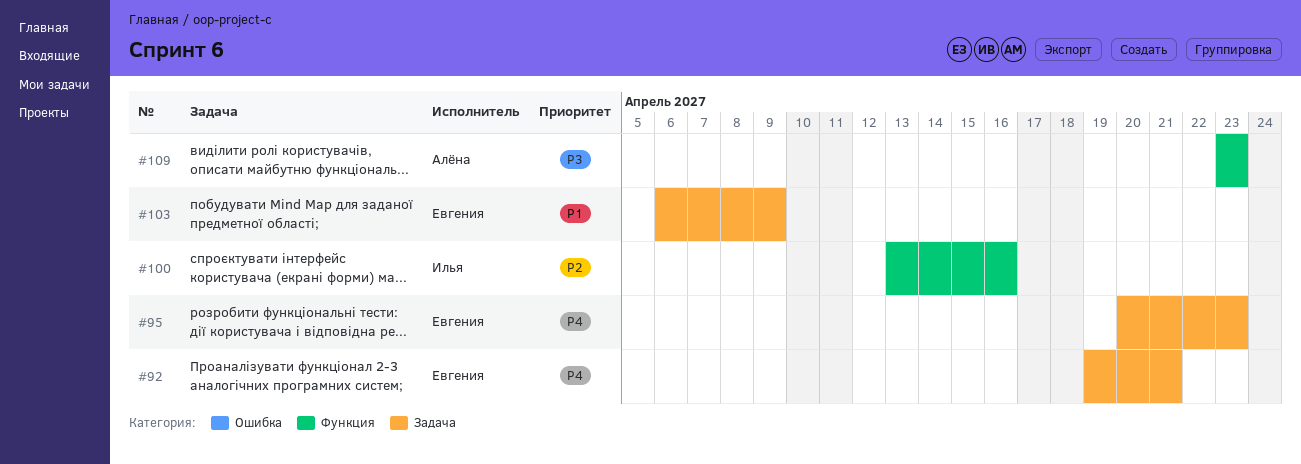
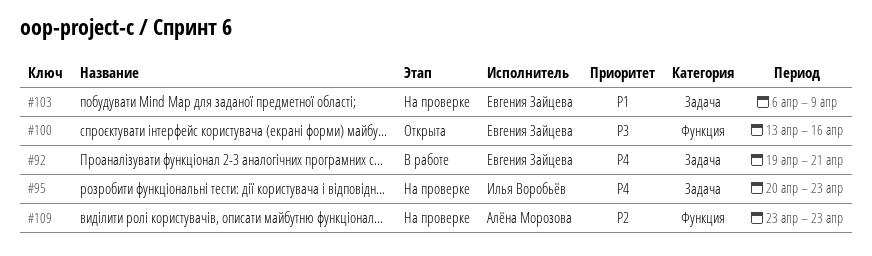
#95, owner: Евгения Зайцева -> Илья Воробьёв
#100, owner: Илья Воробьёв -> Евгения Зайцева
#100, priority: P2 -> P3
#109, priority: P3 -> P2

